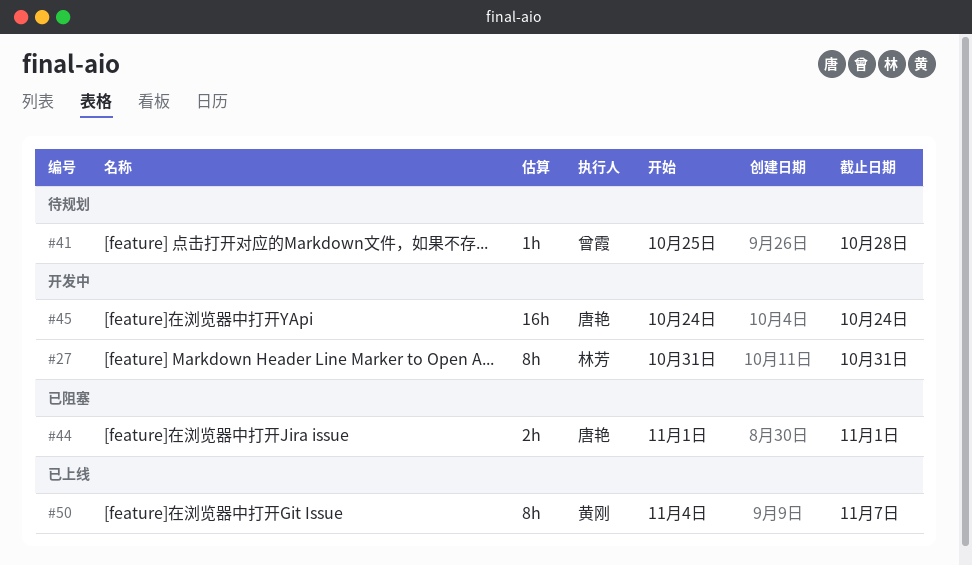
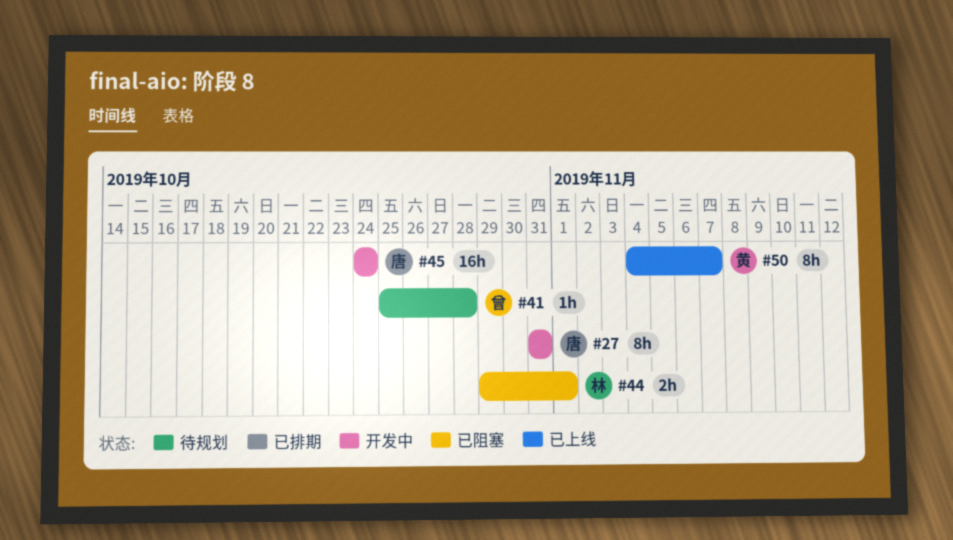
#27, owner: 林芳 -> 唐艳
#44, owner: 唐艳 -> 林芳
#44, start: Nov 1 -> Oct 29

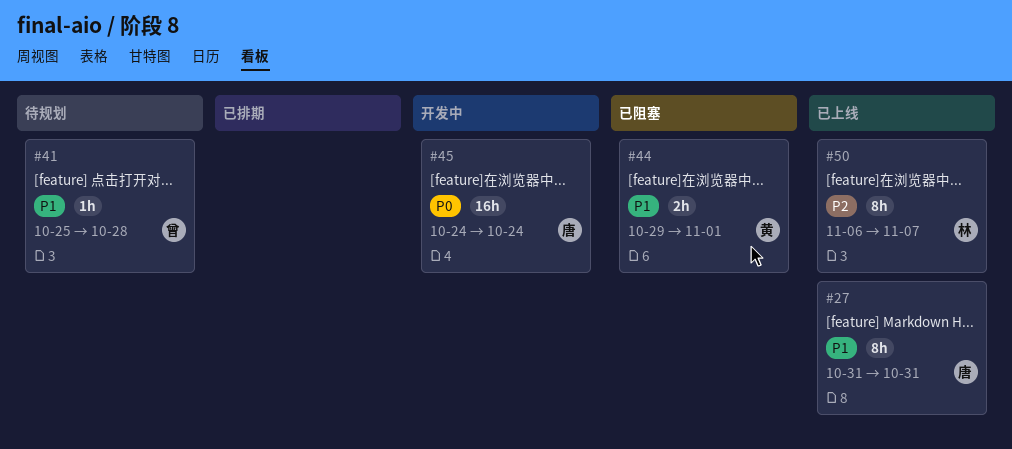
#27, status: 开发中 -> 已上线
#44, owner: 林 -> 黄
#50, owner: 黄 -> 林
#50, start: Nov 4 -> Nov 6

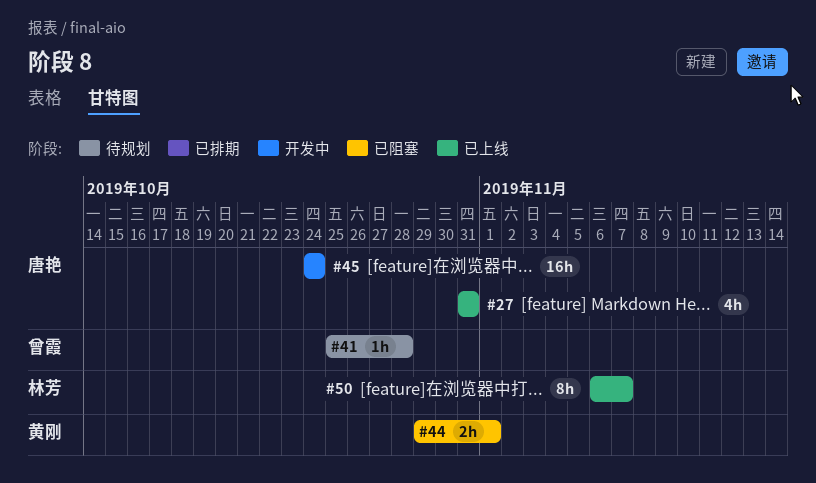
#27, estimate: 8h -> 4h

